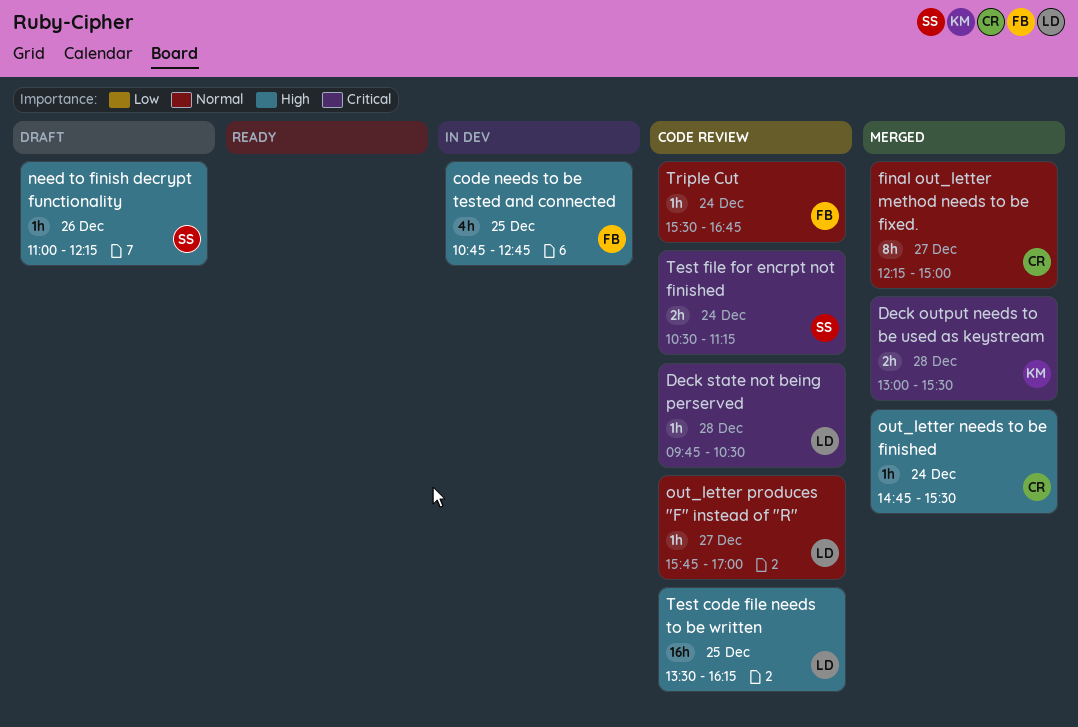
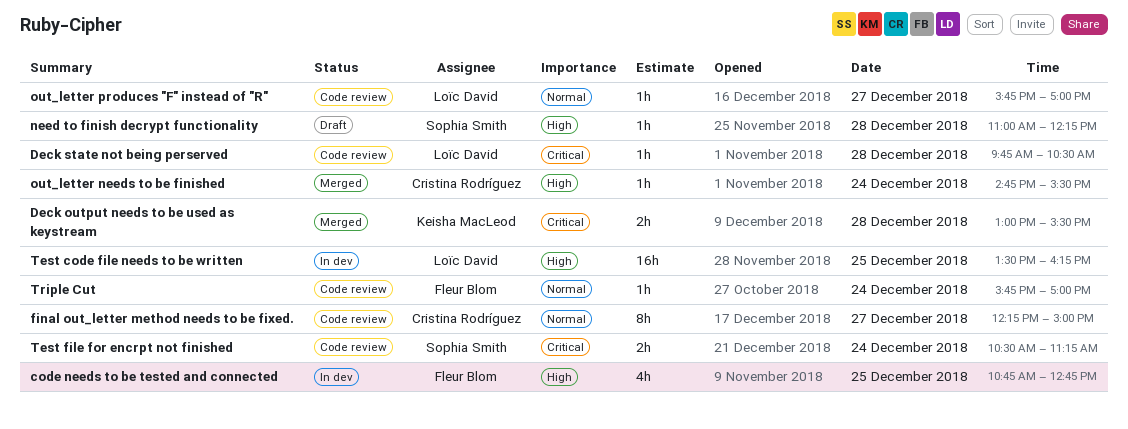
final out_letter method needs to be fixed., status: Merged -> Code review
need to finish decrypt functionality, day: Dec 26 -> Dec 28
Test code file needs to be written, status: Code review -> In dev
Triple Cut, begins: 15:30 -> 15:45
Triple Cut, ends: 16:45 -> 17:00

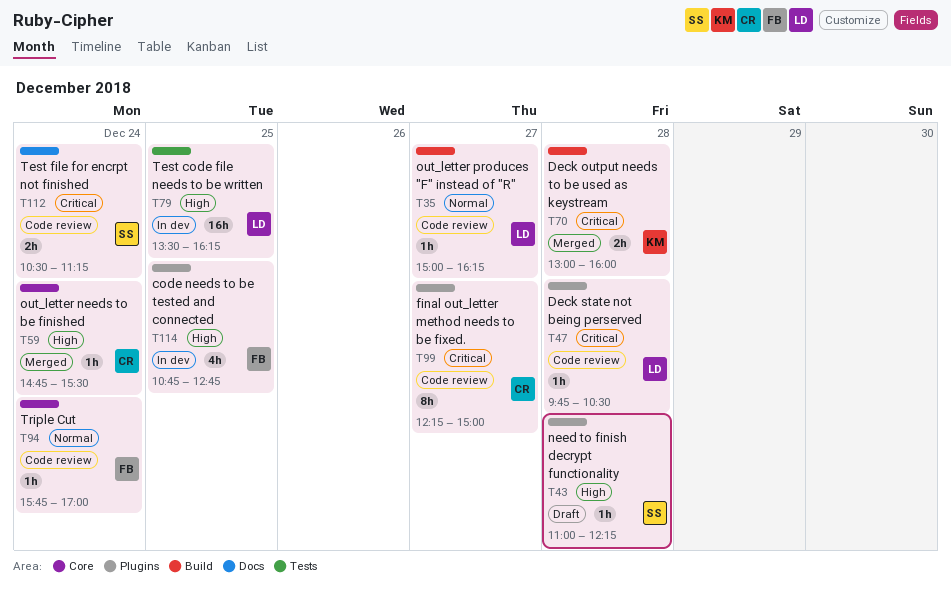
Deck output needs to be used as keystream, ends: 15:30 -> 16:00
final out_letter method needs to be fixed., priority: Normal -> Critical
out_letter produces "F" instead of "R", begins: 15:45 -> 15:00
out_letter produces "F" instead of "R", ends: 17:00 -> 16:15

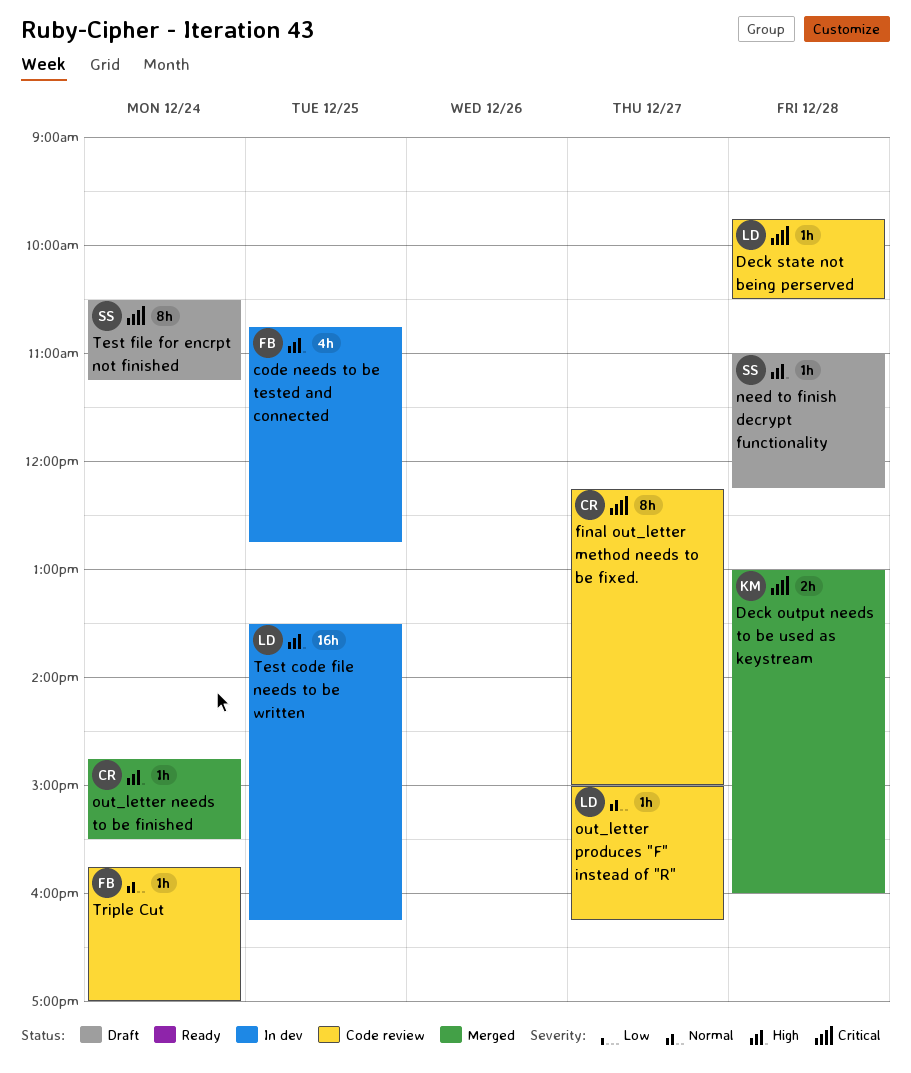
Test file for encrpt not finished, status: Code review -> Draft
Test file for encrpt not finished, estimate: 2h -> 8h

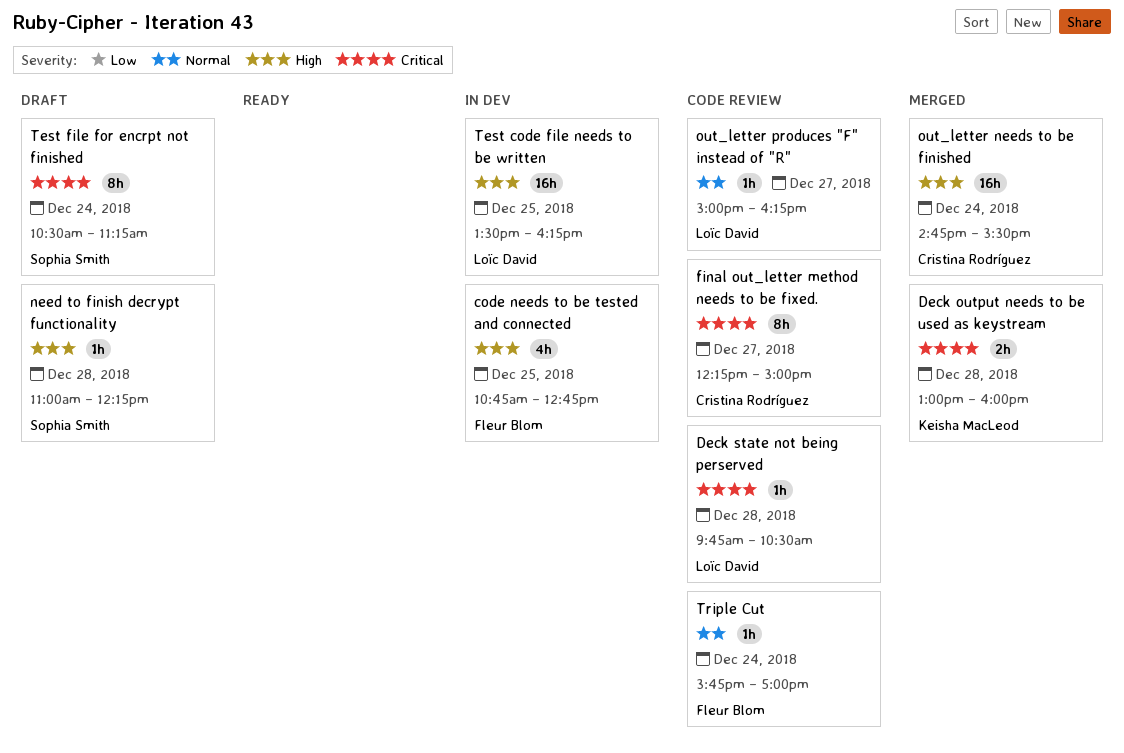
out_letter needs to be finished, estimate: 1h -> 16h

